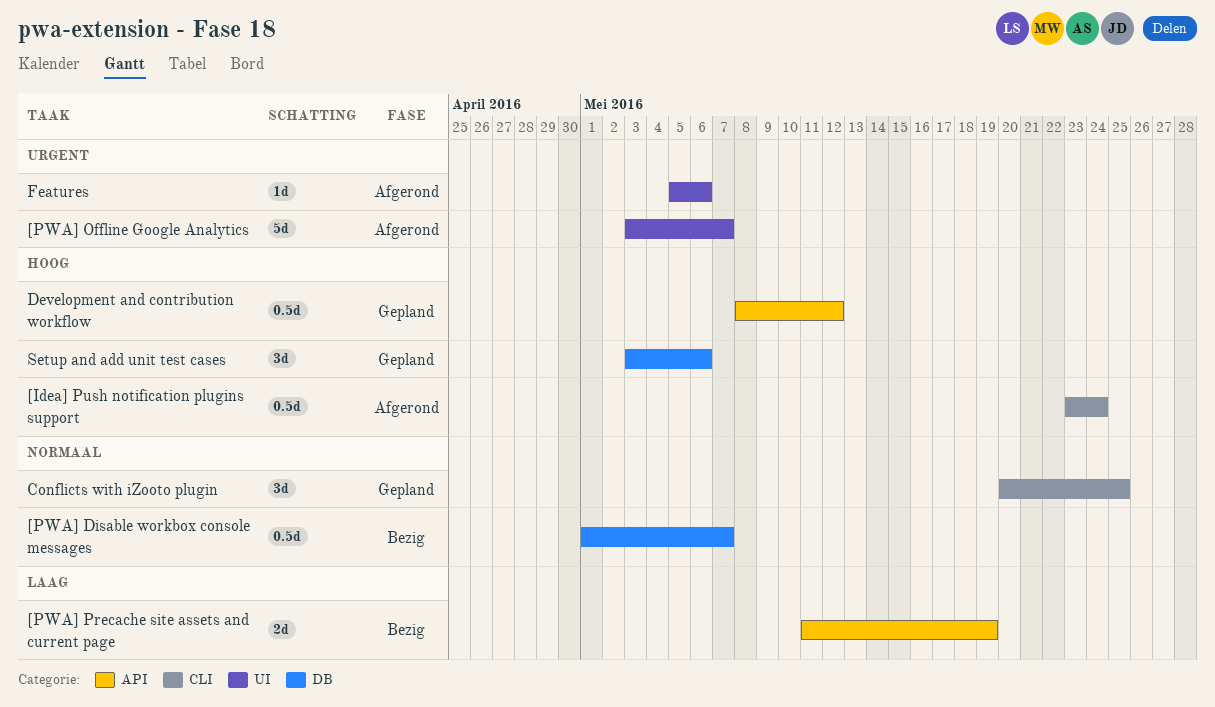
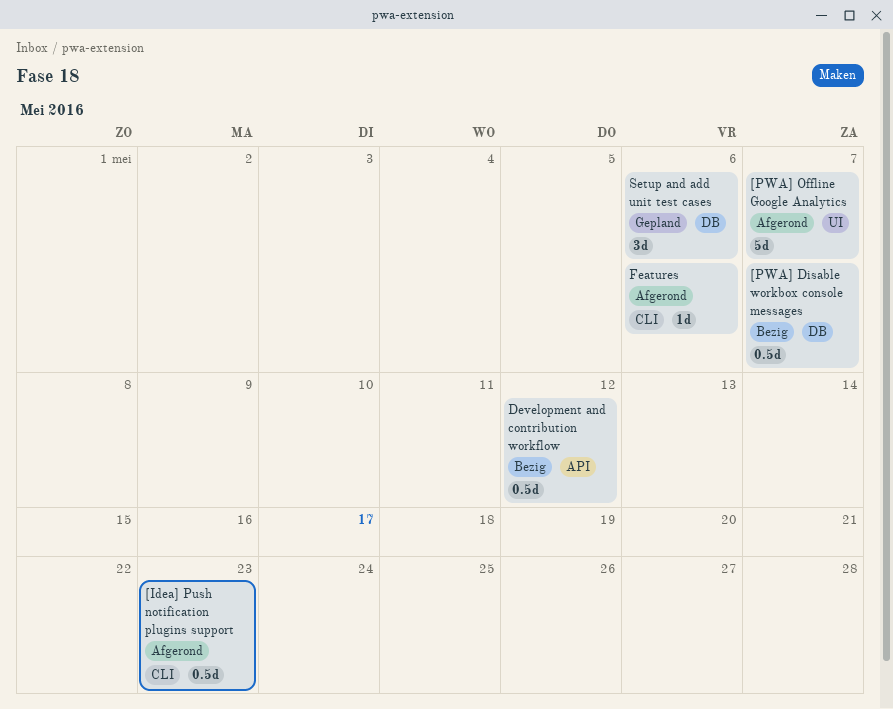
[Idea] Push notification plugins support, due: May 24 -> May 23
[PWA] Precache site assets and current page: present -> none
Conflicts with iZooto plugin: present -> none
Development and contribution workflow, status: Gepland -> Bezig
Features, label: UI -> CLI

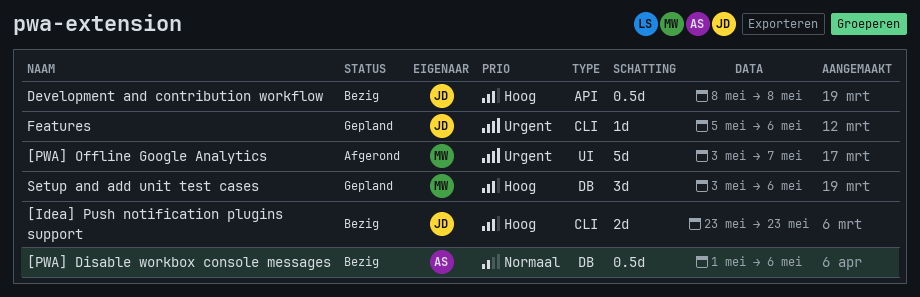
[Idea] Push notification plugins support, status: Afgerond -> Bezig
[Idea] Push notification plugins support, estimate: 0.5d -> 2d
[PWA] Disable workbox console messages, due: May 7 -> May 6
Development and contribution workflow, due: May 12 -> May 8
Features, status: Afgerond -> Gepland

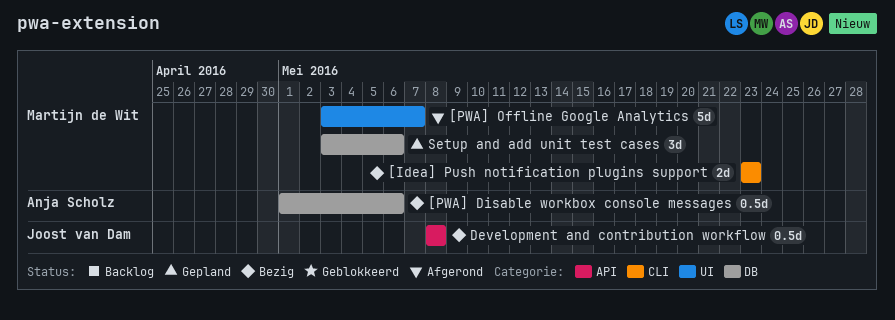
[Idea] Push notification plugins support, owner: Joost van Dam -> Martijn de Wit
Features: present -> none

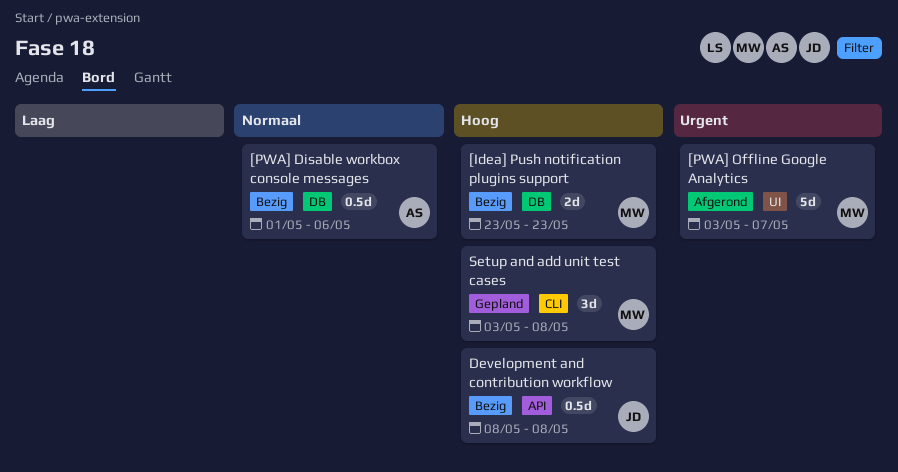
[Idea] Push notification plugins support, label: CLI -> DB
Setup and add unit test cases, label: DB -> CLI
Setup and add unit test cases, due: May 6 -> May 8

